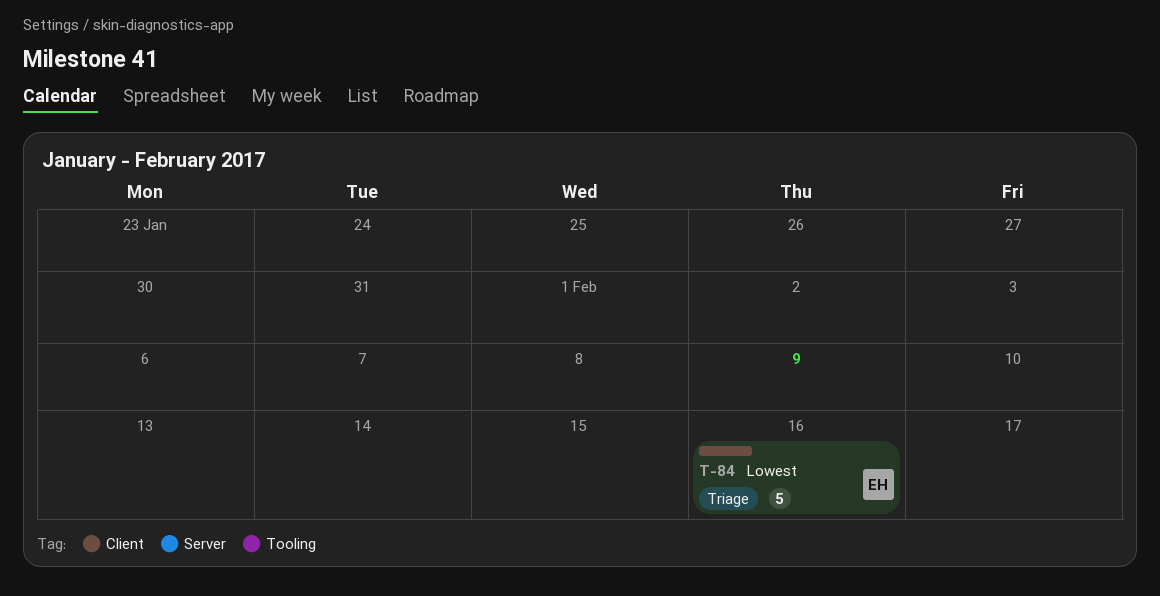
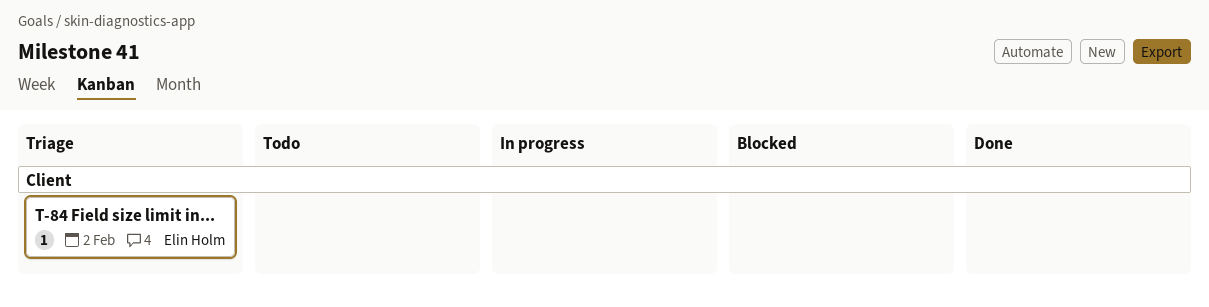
T-84, estimate: 5 -> 1
T-84, due: Feb 16 -> Feb 2

